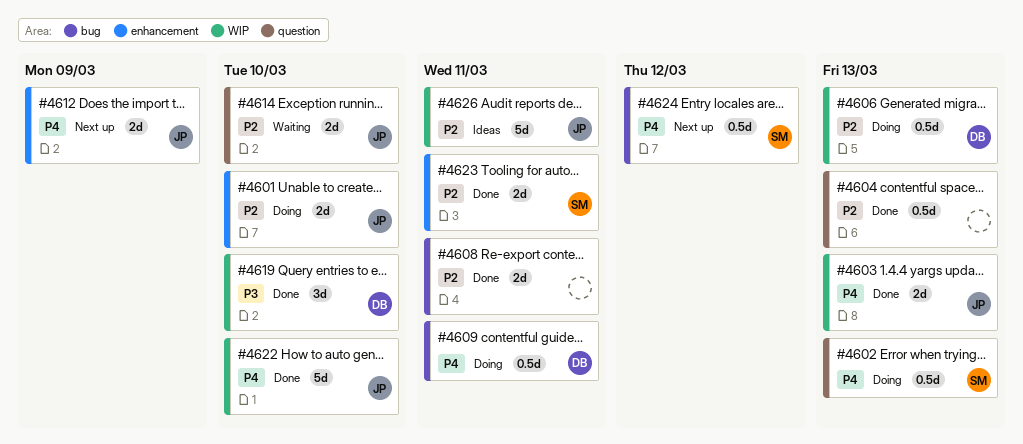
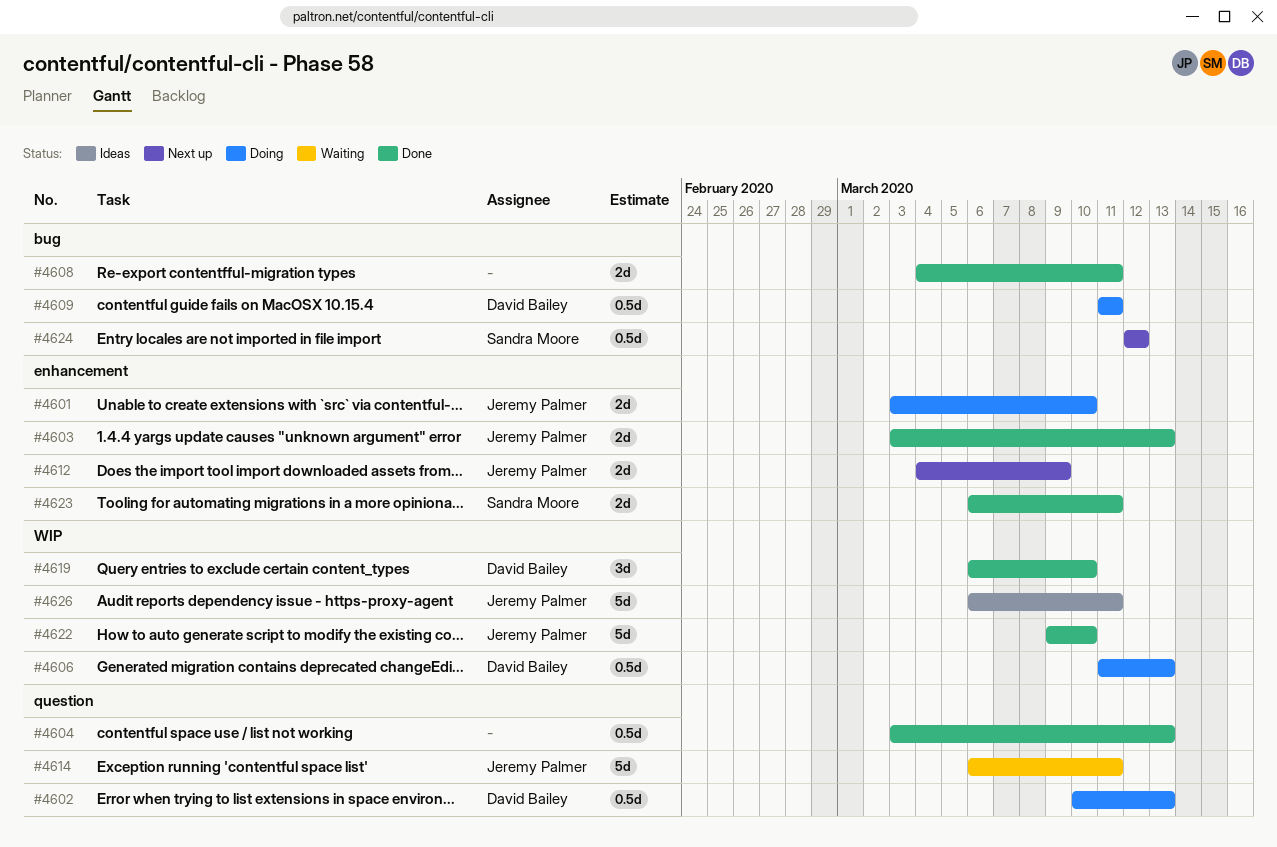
#4602, owner: Sandra Moore -> David Bailey
#4603, label: WIP -> enhancement
#4614, estimate: 2d -> 5d
#4614, due: Mar 10 -> Mar 11

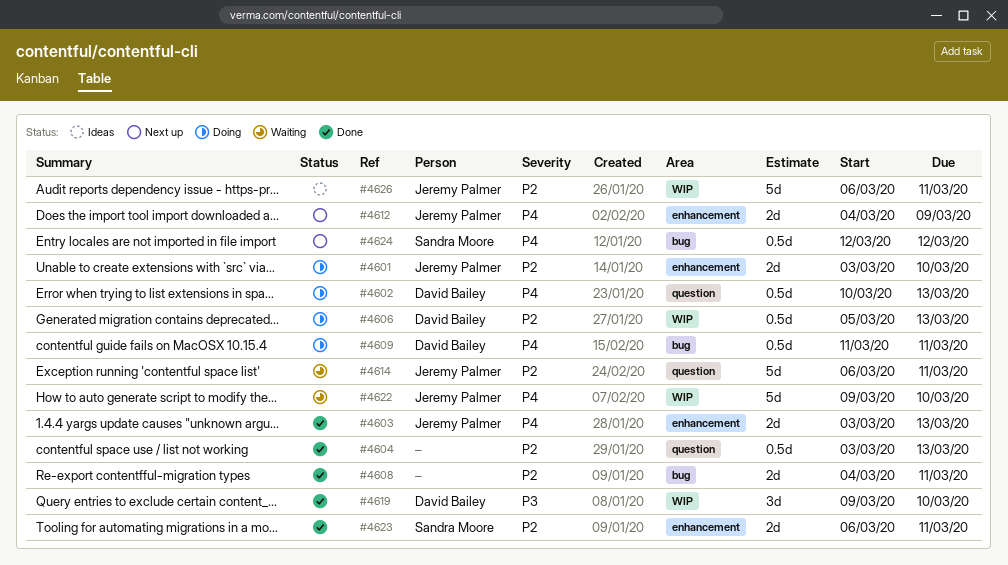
#4606, start: Mar 11 -> Mar 5
#4619, start: Mar 6 -> Mar 9
#4622, status: Done -> Waiting

